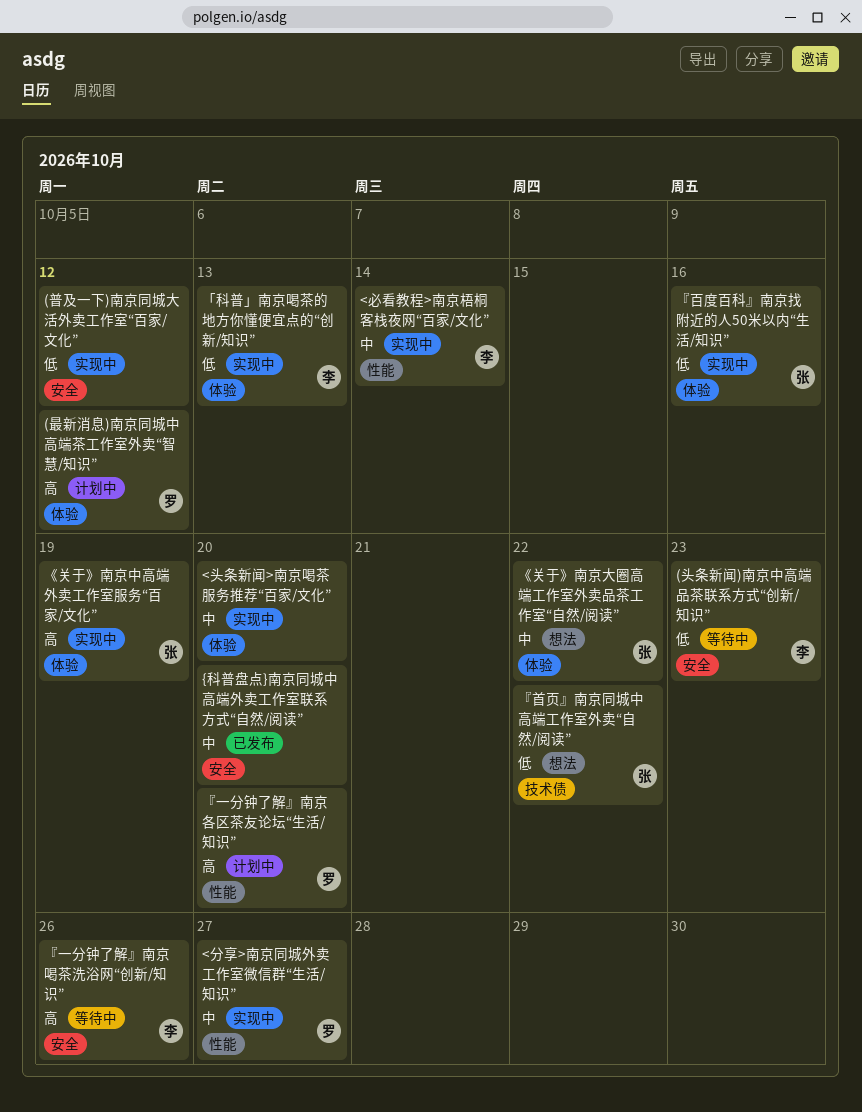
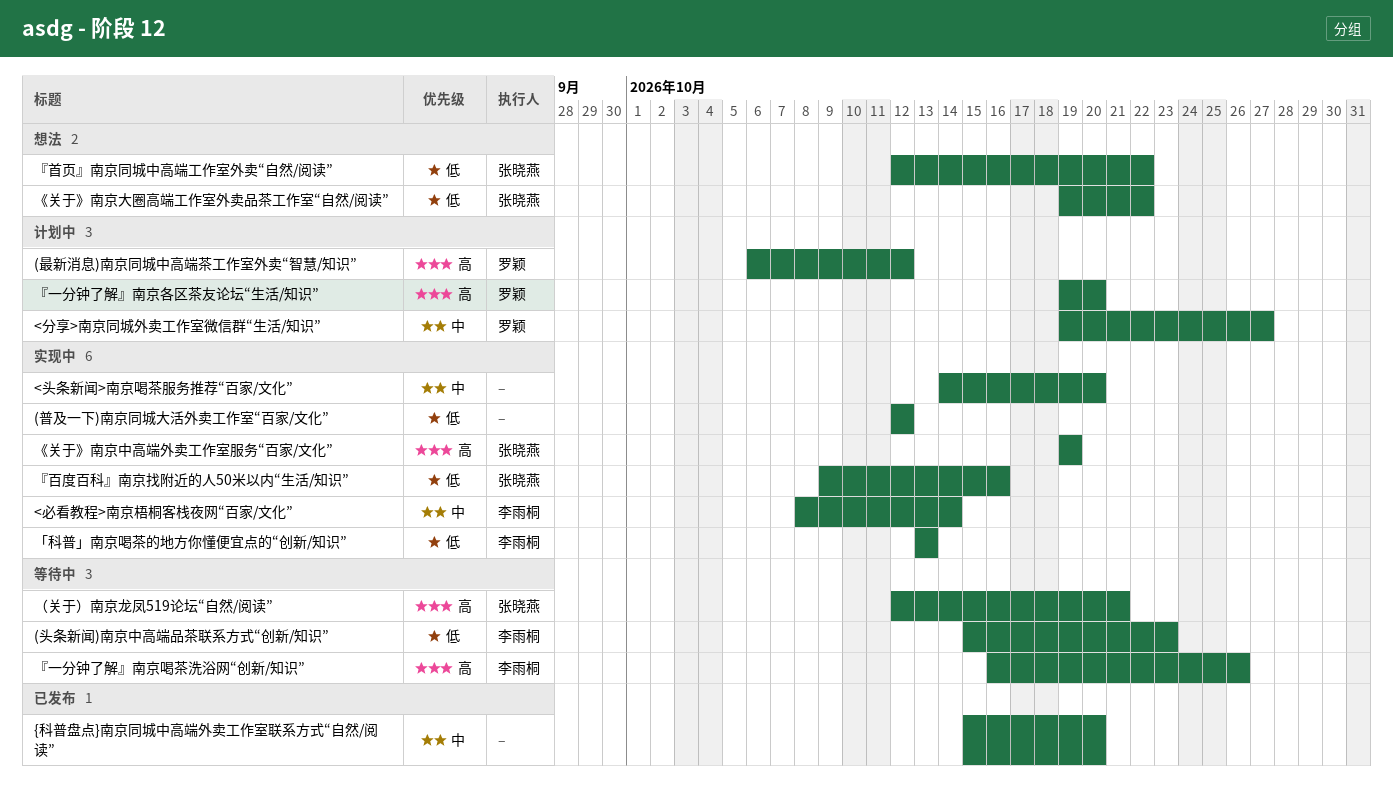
<分享>南京同城外卖工作室微信群“生活/知识”, status: 实现中 -> 计划中
《关于》南京大圈高端工作室外卖品茶工作室“自然/阅读”, priority: 中 -> 低
（关于）南京龙凤519论坛“自然/阅读”: none -> present

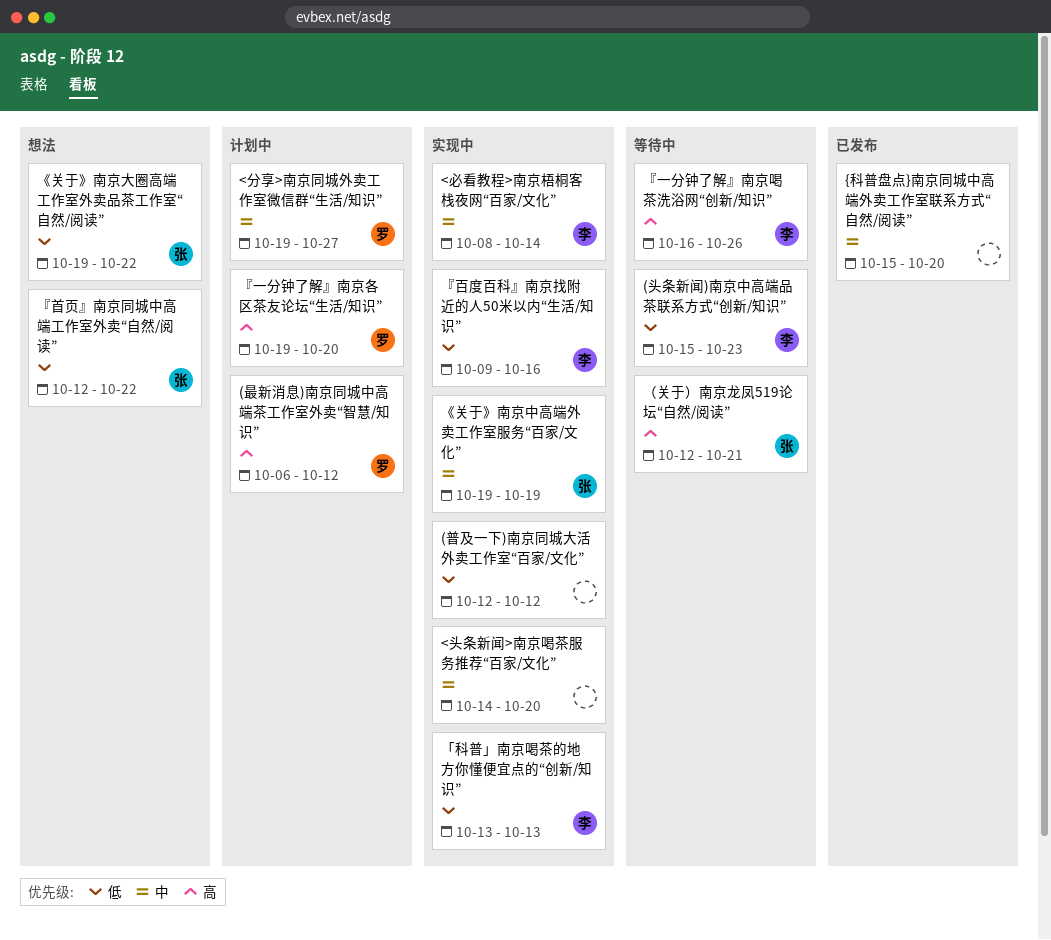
《关于》南京中高端外卖工作室服务“百家/文化”, priority: 高 -> 中
『百度百科』南京找附近的人50米以内“生活/知识”, owner: 张晓燕 -> 李雨桐

